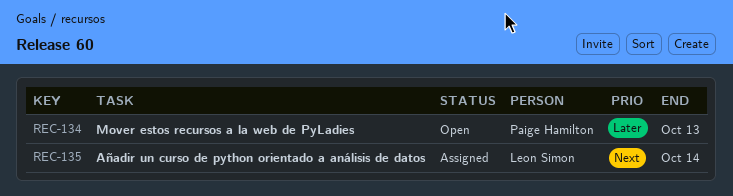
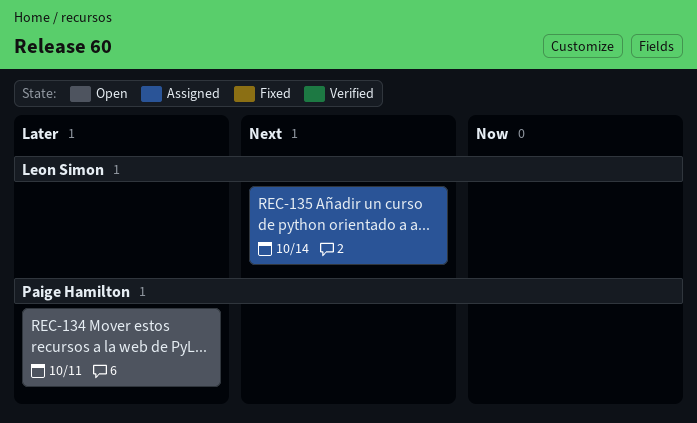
REC-134, due: Oct 13 -> Oct 11

